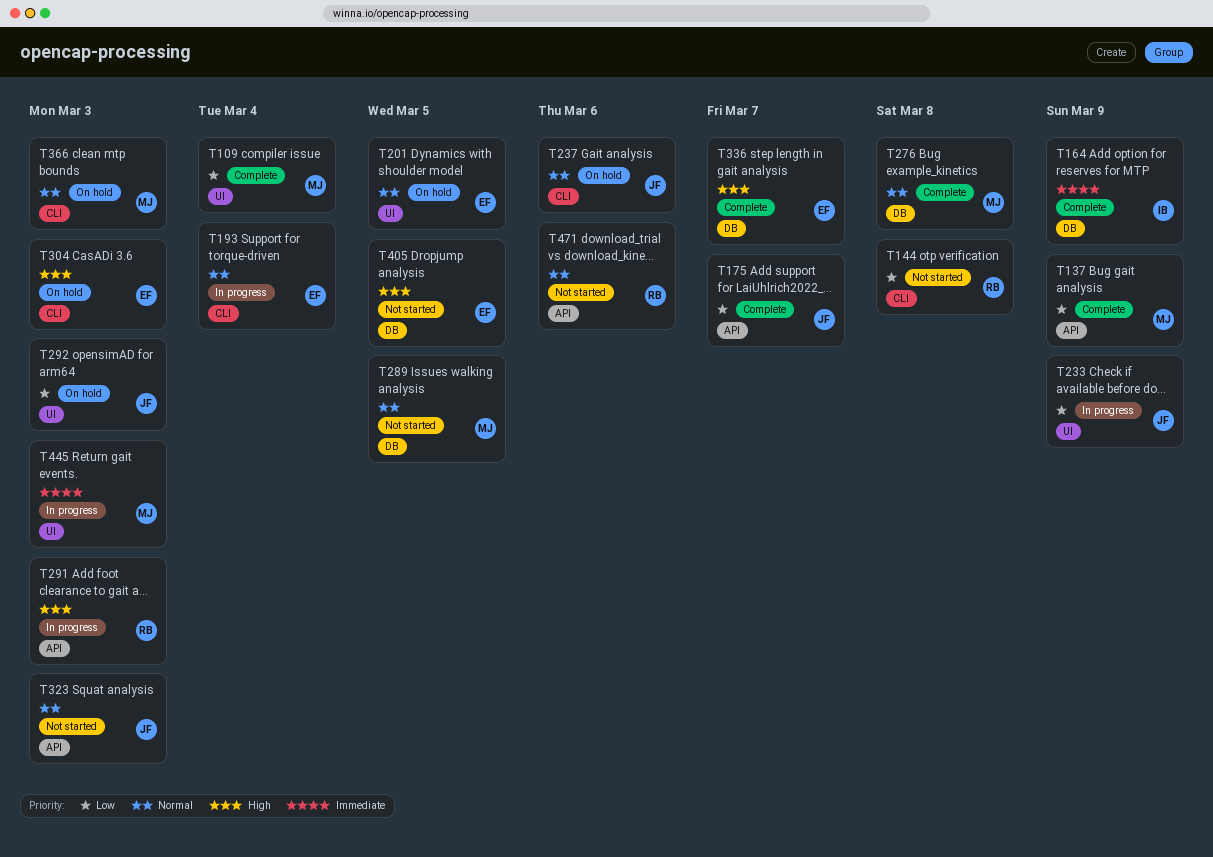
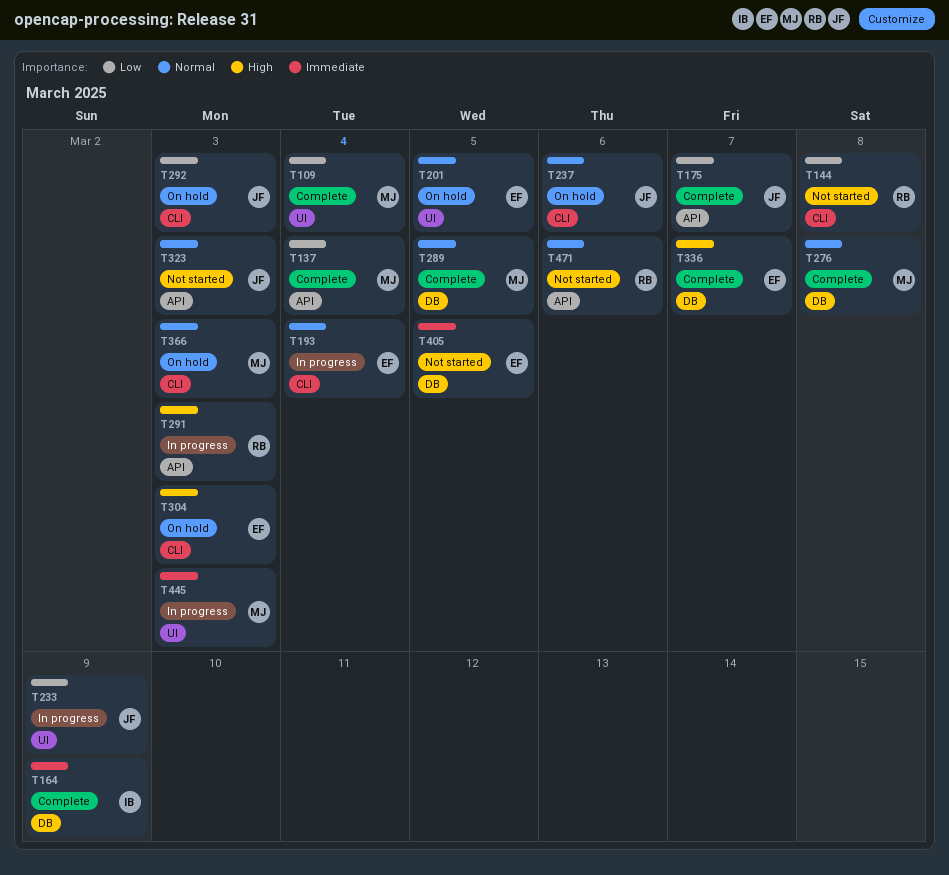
T137, due: Mar 9 -> Mar 4
T289, status: Not started -> Complete
T292, label: UI -> CLI
T405, priority: High -> Immediate

